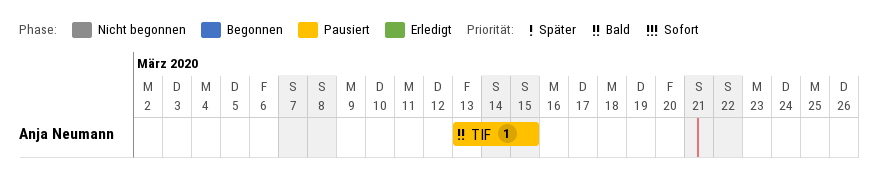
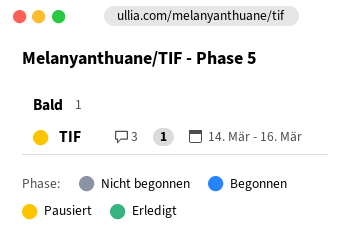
TIF, start: Mar 13 -> Mar 14
TIF, due: Mar 15 -> Mar 16

